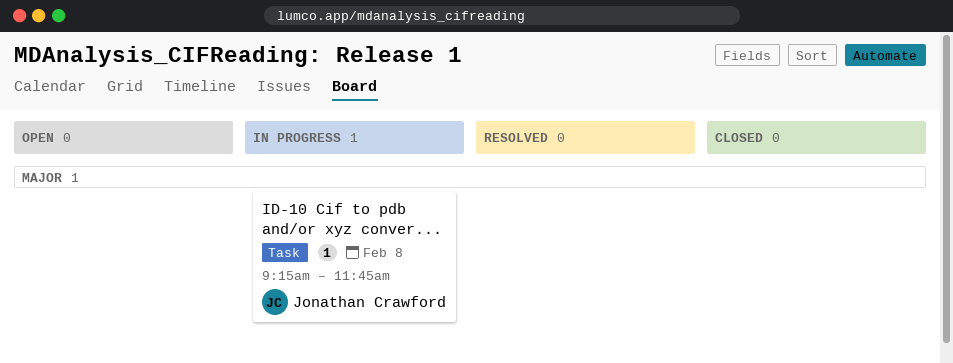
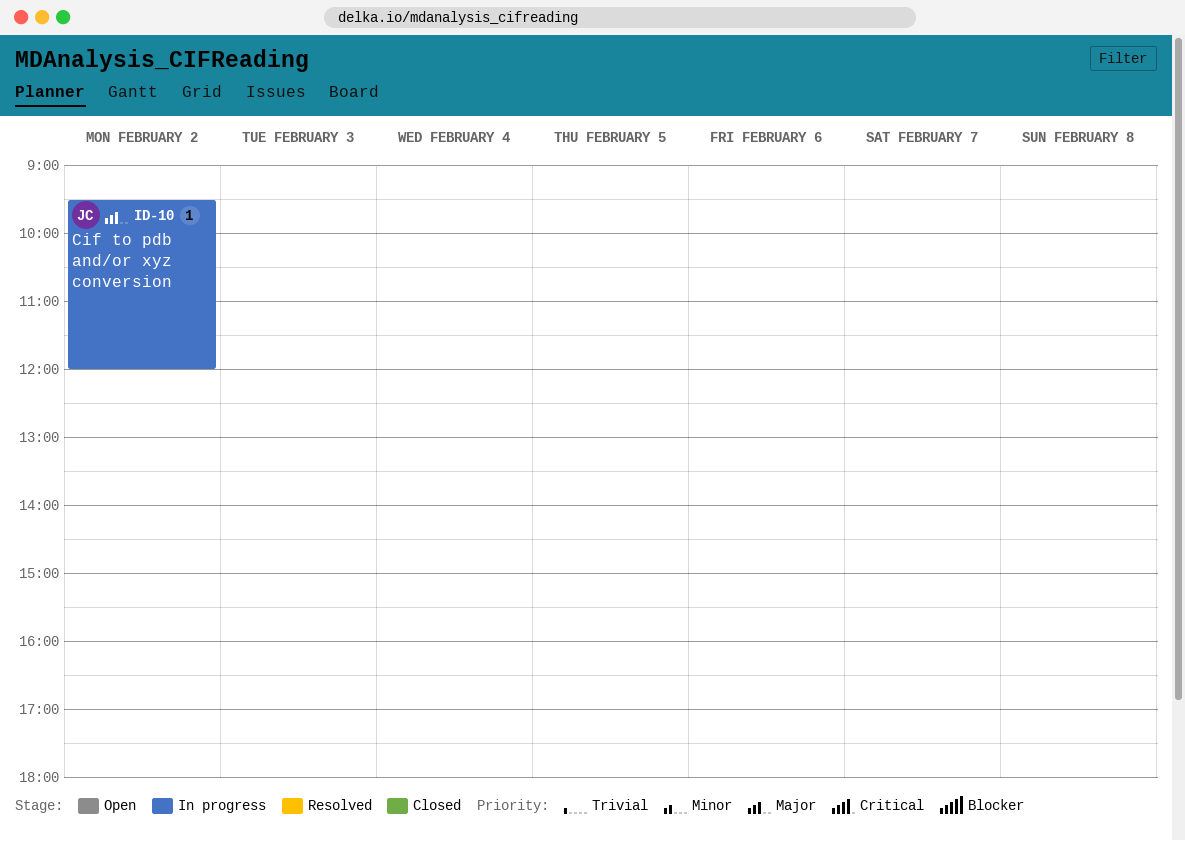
ID-10, day: Feb 8 -> Feb 2
ID-10, begins: 09:15 -> 09:30
ID-10, ends: 11:45 -> 12:00

